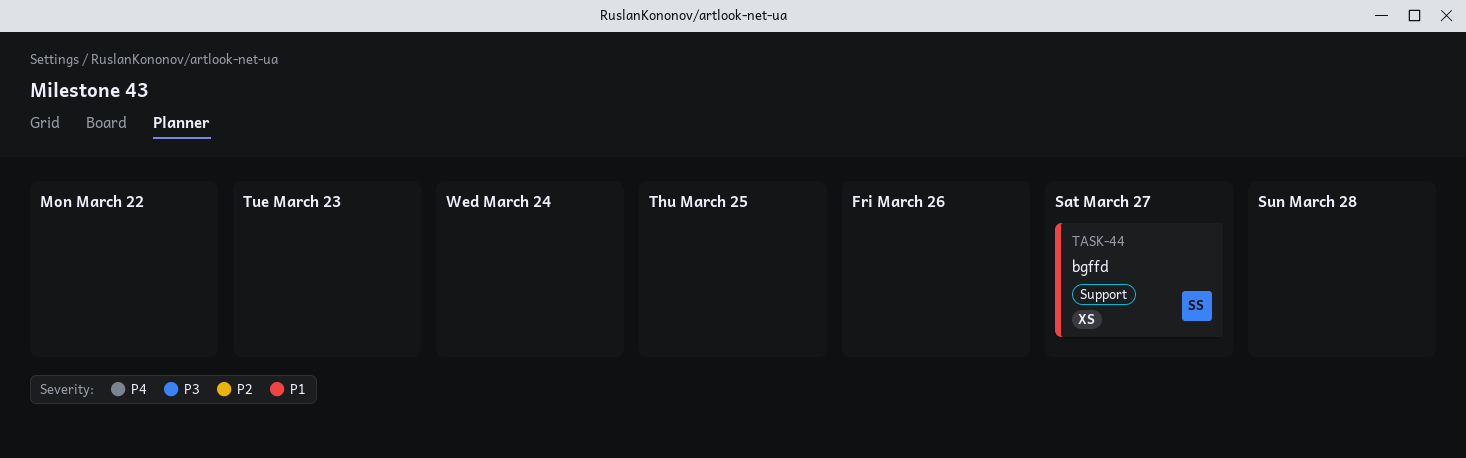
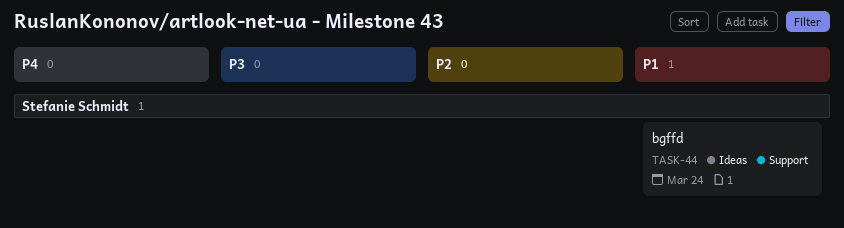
TASK-44, due: Mar 27 -> Mar 24

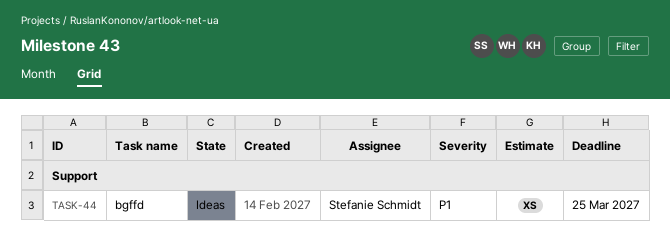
TASK-44, due: Mar 24 -> Mar 25

